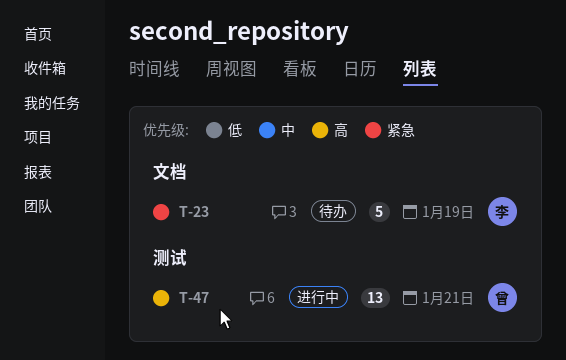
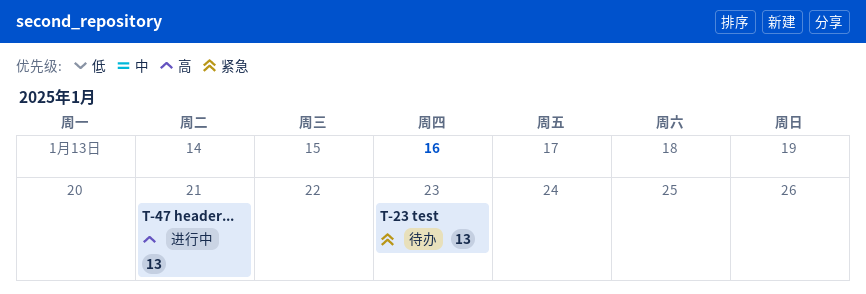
T-23, estimate: 5 -> 13
T-23, due: Jan 19 -> Jan 23

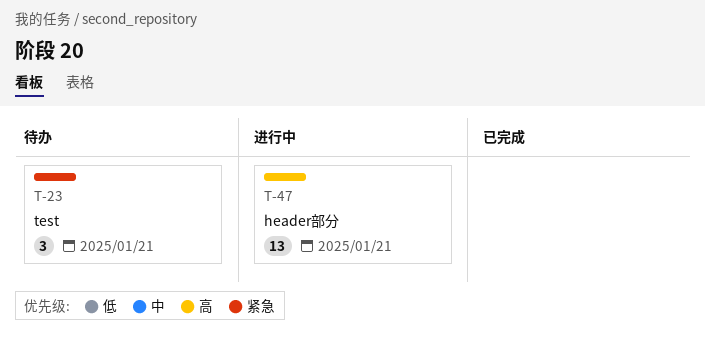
T-23, estimate: 13 -> 3
T-23, due: Jan 23 -> Jan 21

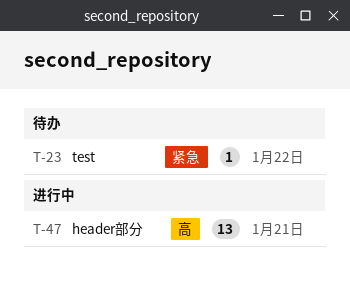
T-23, estimate: 3 -> 1
T-23, due: Jan 21 -> Jan 22

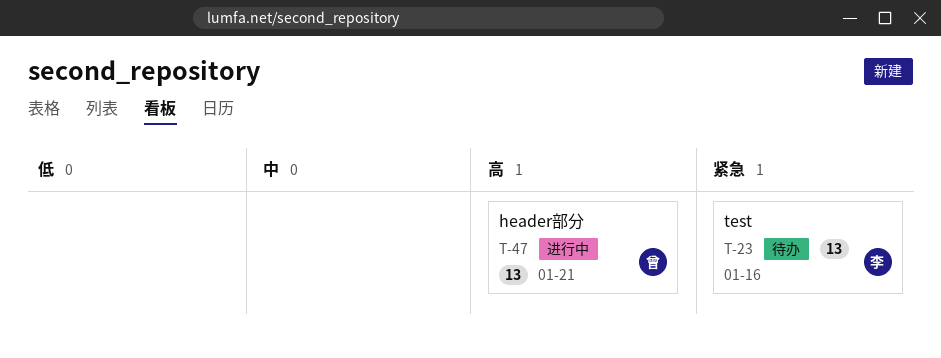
T-23, estimate: 1 -> 13
T-23, due: Jan 22 -> Jan 16

